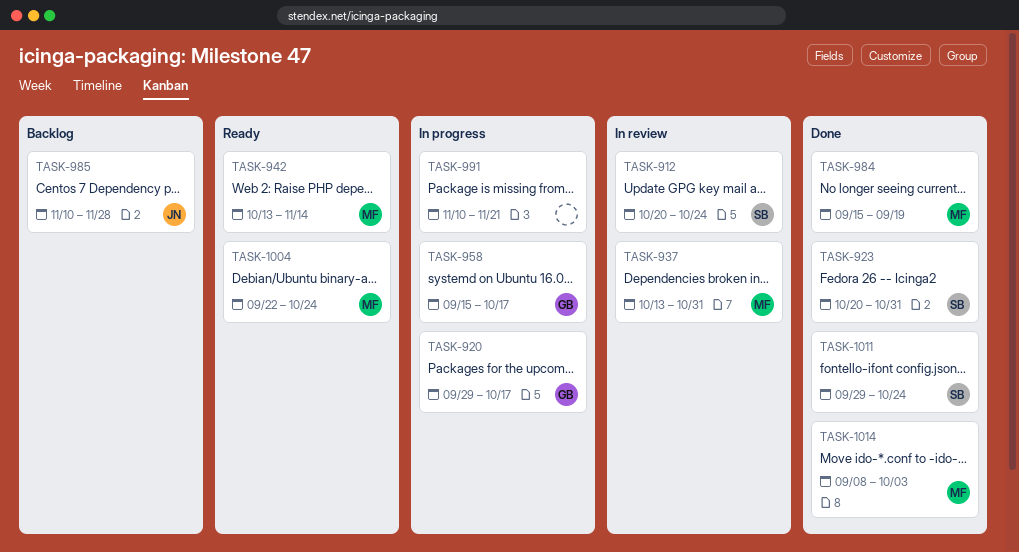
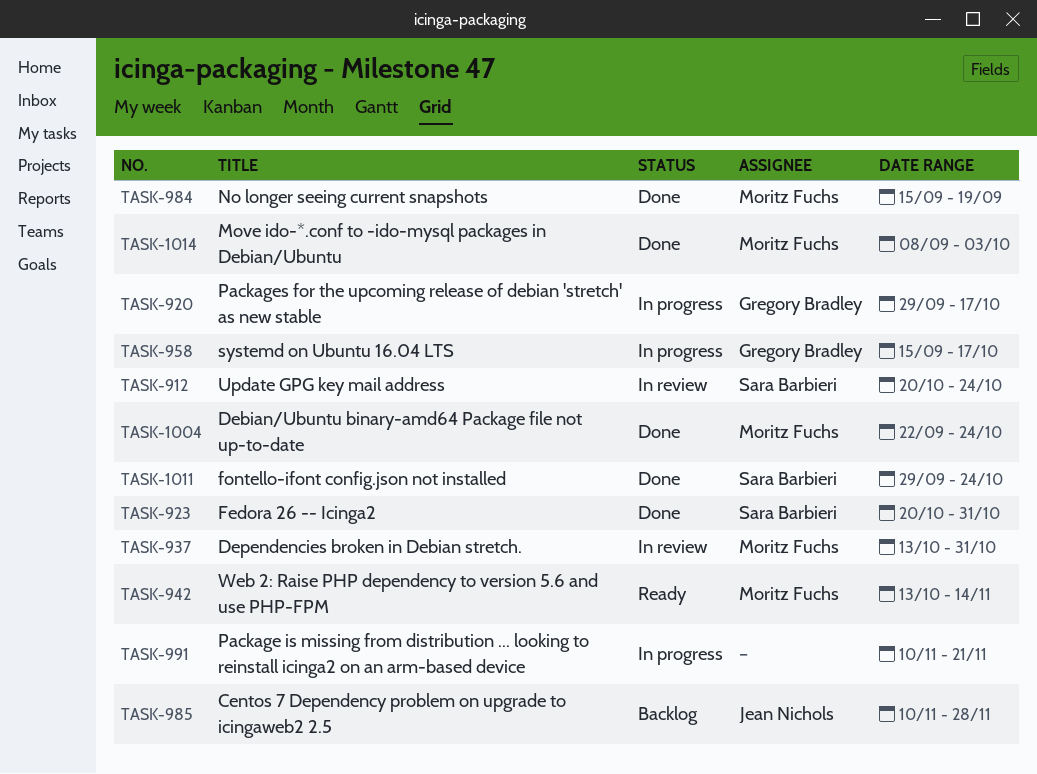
TASK-1004, status: Ready -> Done

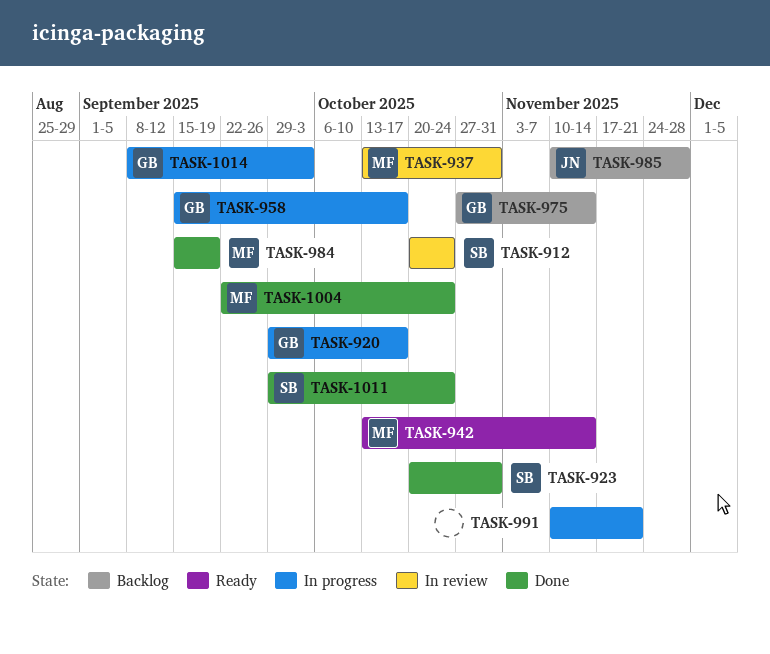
TASK-975: none -> present
TASK-1014, status: Done -> In progress
TASK-1014, owner: Moritz Fuchs -> Gregory Bradley

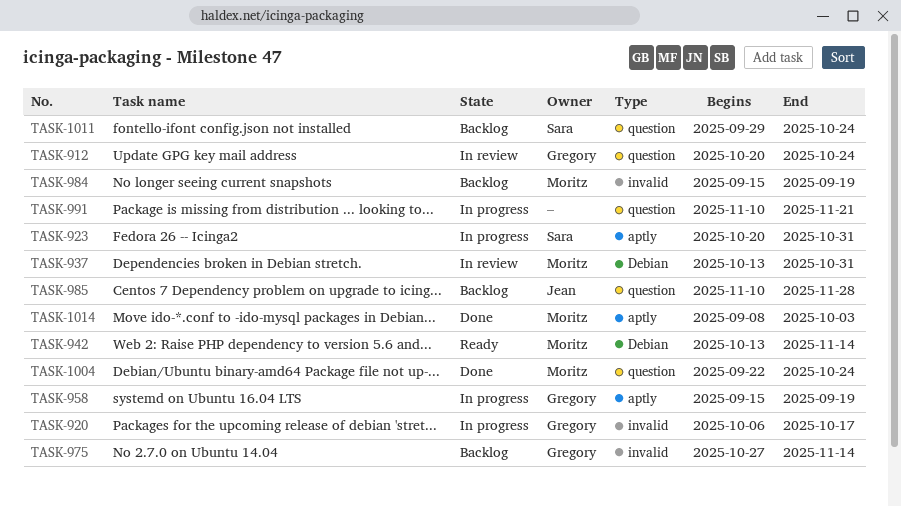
TASK-912, owner: Sara -> Gregory
TASK-920, start: Sep 29 -> Oct 6
TASK-923, status: Done -> In progress
TASK-958, due: Oct 17 -> Sep 19
TASK-984, status: Done -> Backlog
TASK-1011, status: Done -> Backlog
TASK-1014, status: In progress -> Done
TASK-1014, owner: Gregory -> Moritz

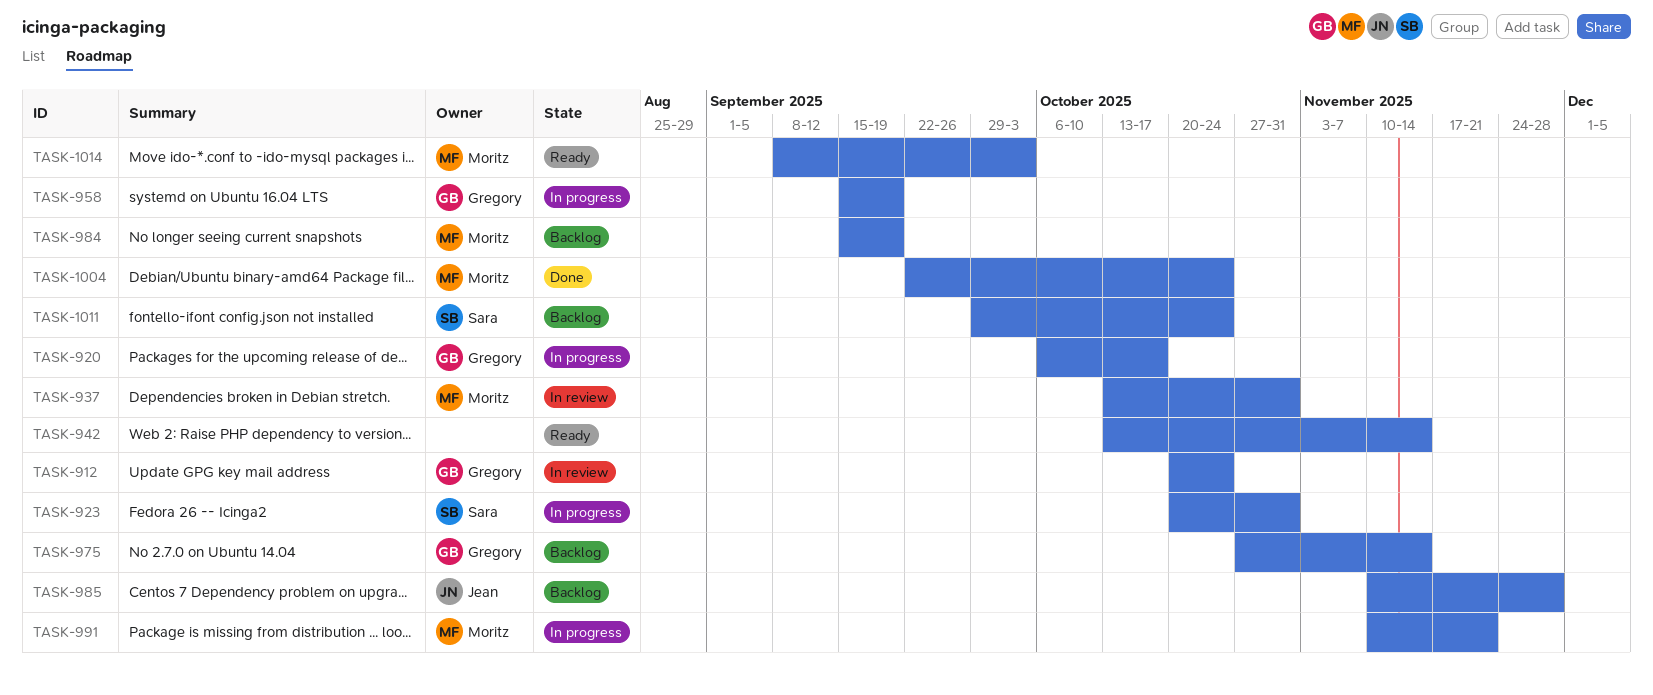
TASK-942, owner: Moritz -> none
TASK-991, owner: none -> Moritz
TASK-1014, status: Done -> Ready

